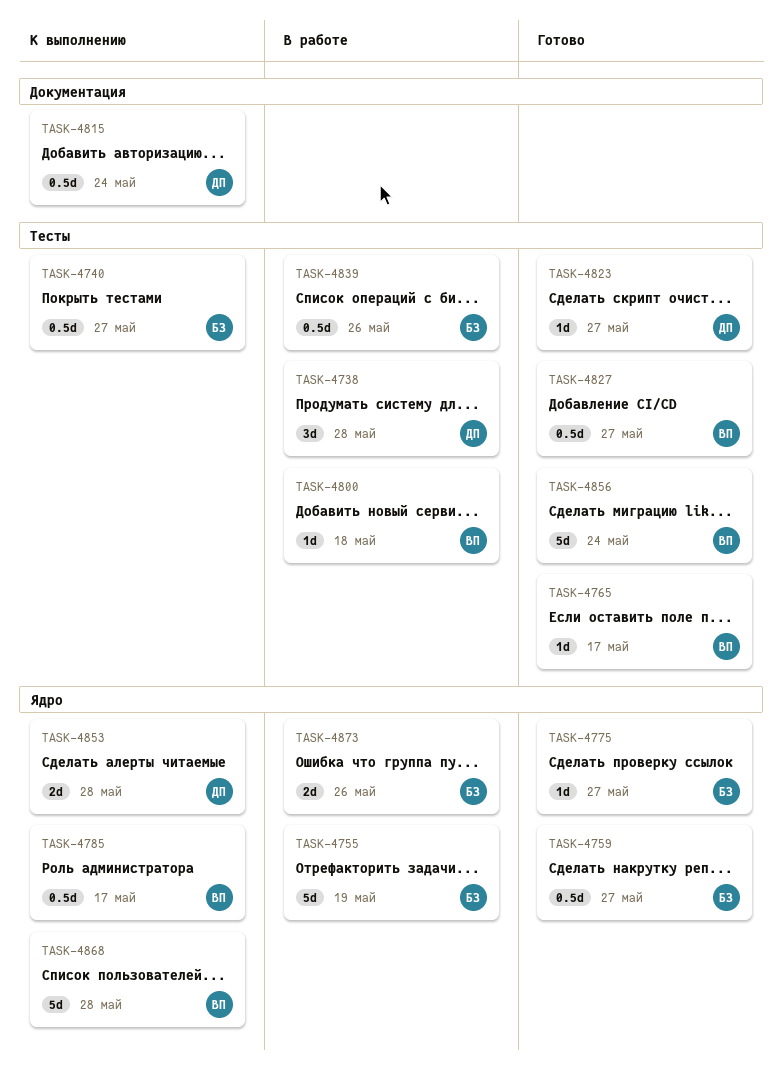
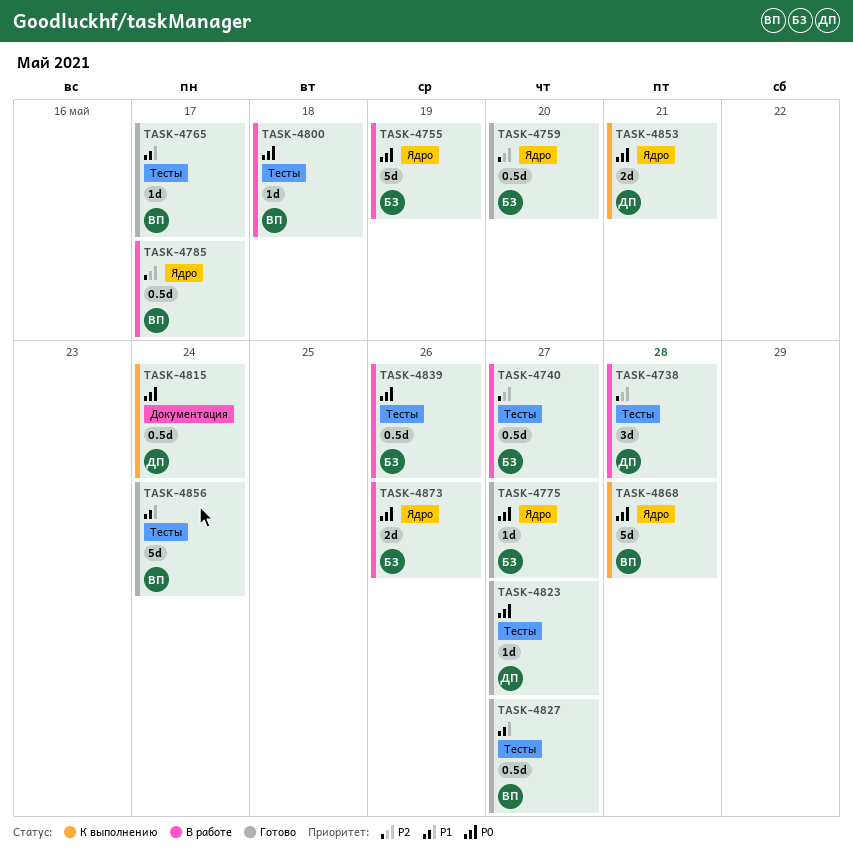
TASK-4740, status: К выполнению -> В работе
TASK-4759, due: May 27 -> May 20
TASK-4785, status: К выполнению -> В работе
TASK-4853, due: May 28 -> May 21

